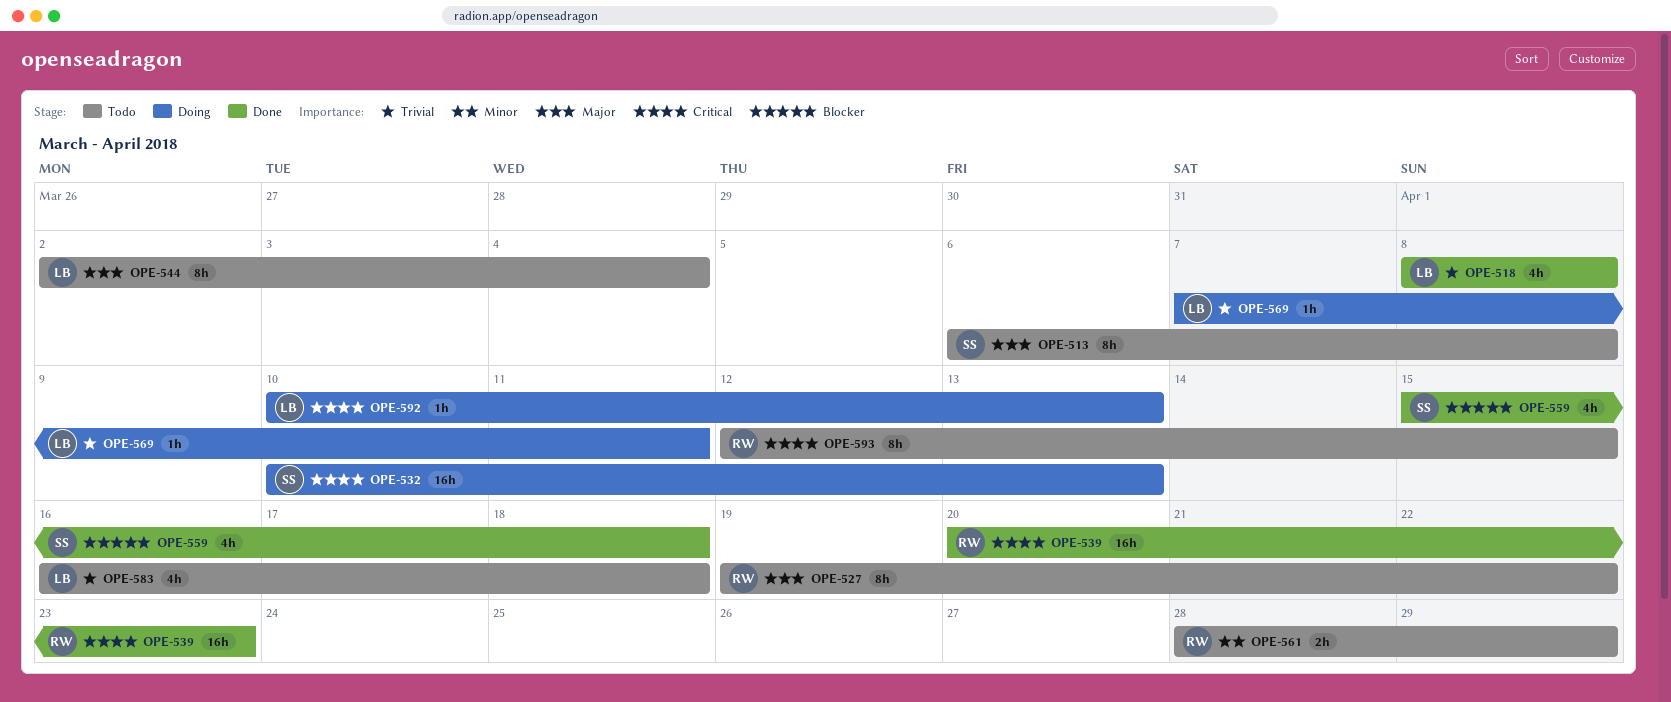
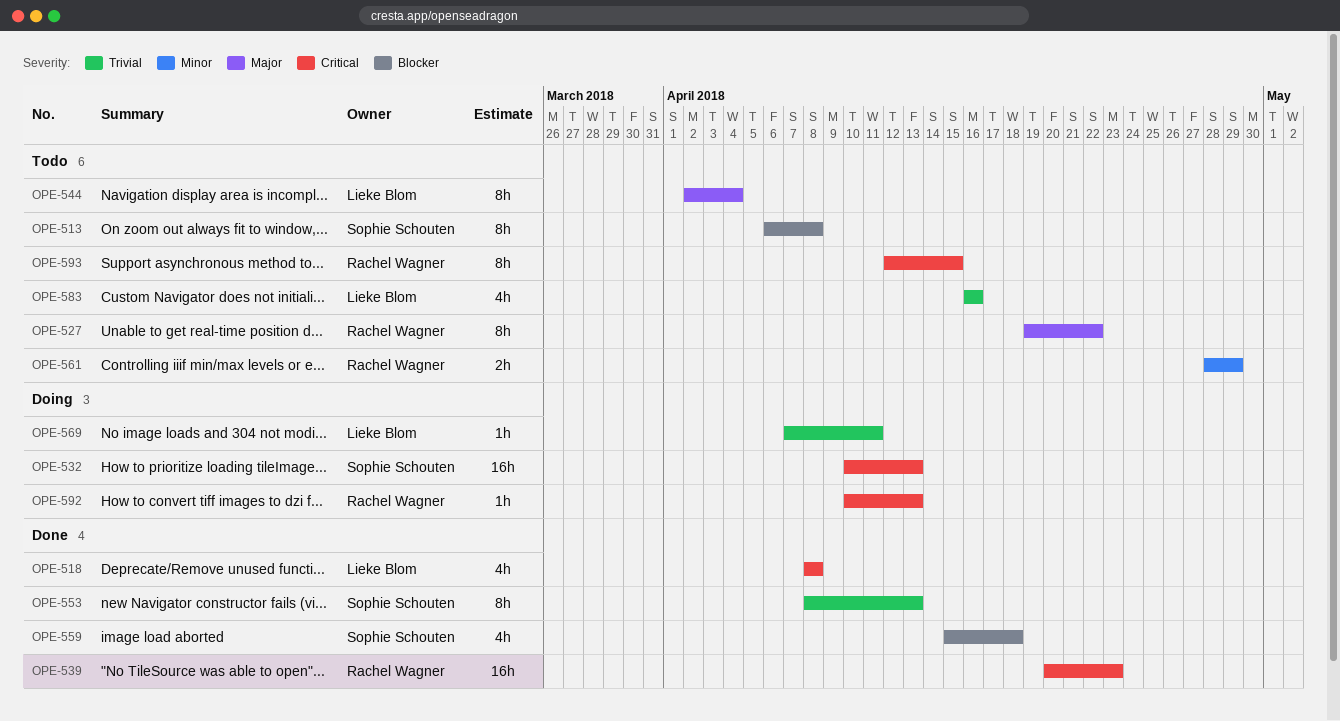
OPE-513, priority: Major -> Blocker
OPE-518, priority: Trivial -> Critical
OPE-553: none -> present
OPE-583, due: Apr 18 -> Apr 16
OPE-592, owner: Lieke Blom -> Rachel Wagner

